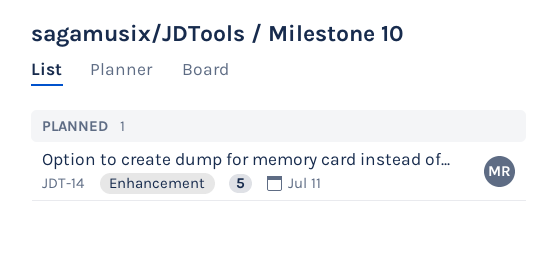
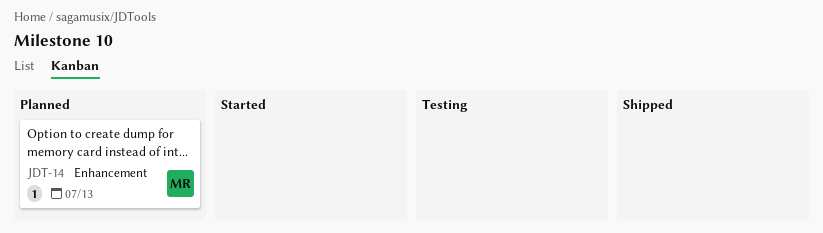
JDT-14, estimate: 5 -> 1
JDT-14, due: Jul 11 -> Jul 13

